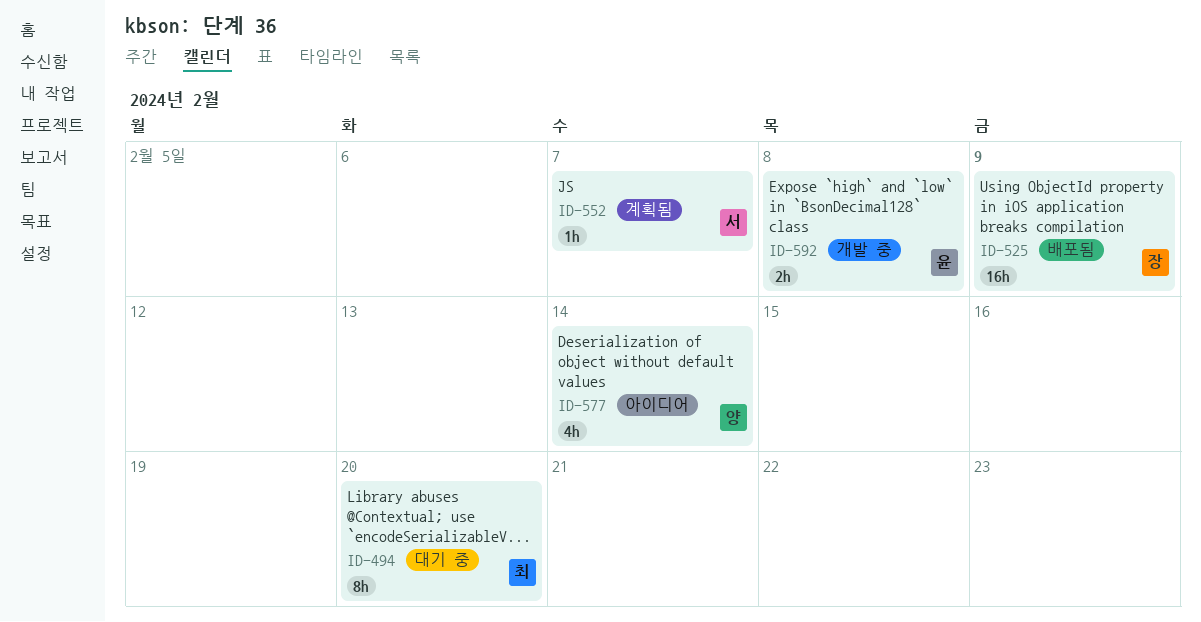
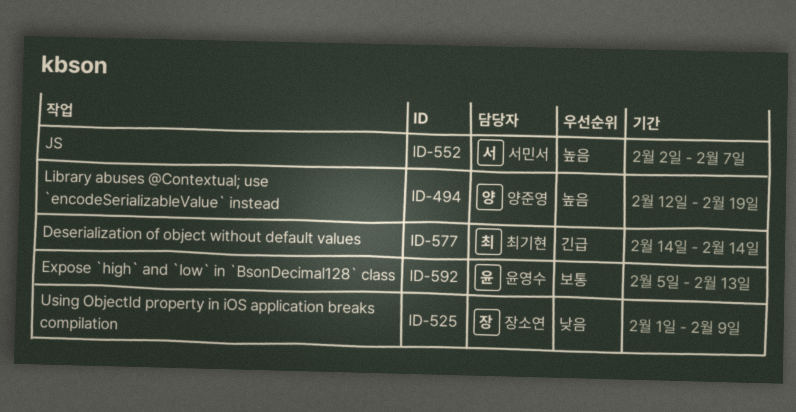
ID-494, owner: 최기현 -> 양준영
ID-494, due: Feb 20 -> Feb 19
ID-577, owner: 양준영 -> 최기현
ID-592, due: Feb 8 -> Feb 13

